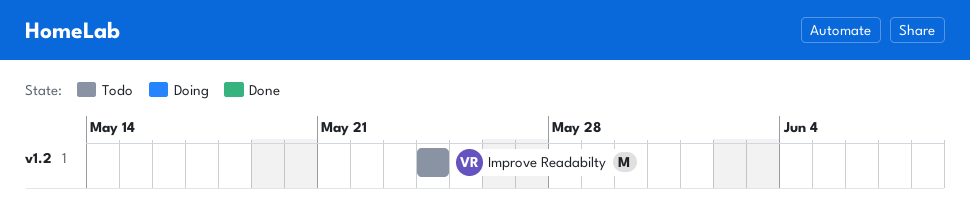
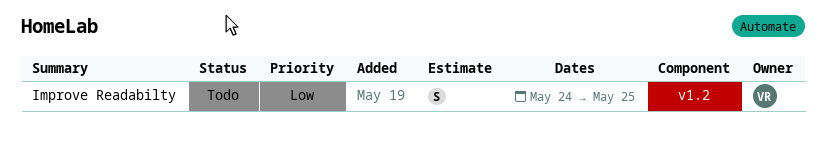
Improve Readabilty, estimate: M -> S
Improve Readabilty, due: May 24 -> May 25

